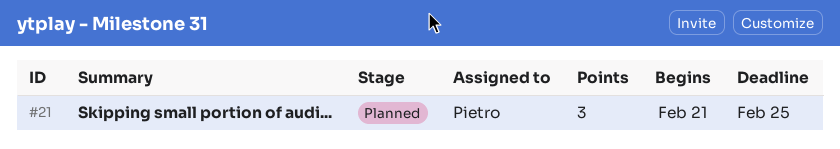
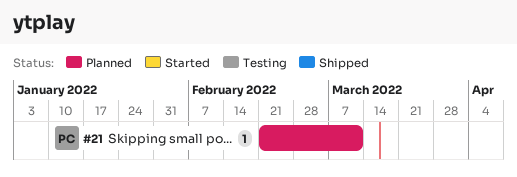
#21, estimate: 3 -> 1
#21, due: Feb 25 -> Mar 11

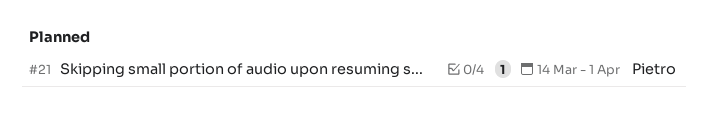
#21, start: Feb 21 -> Mar 14
#21, due: Mar 11 -> Apr 1

